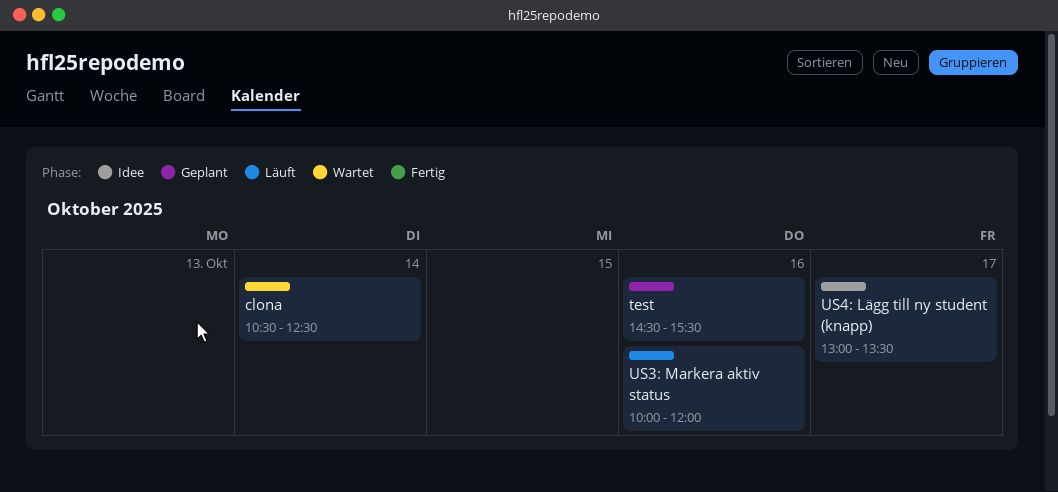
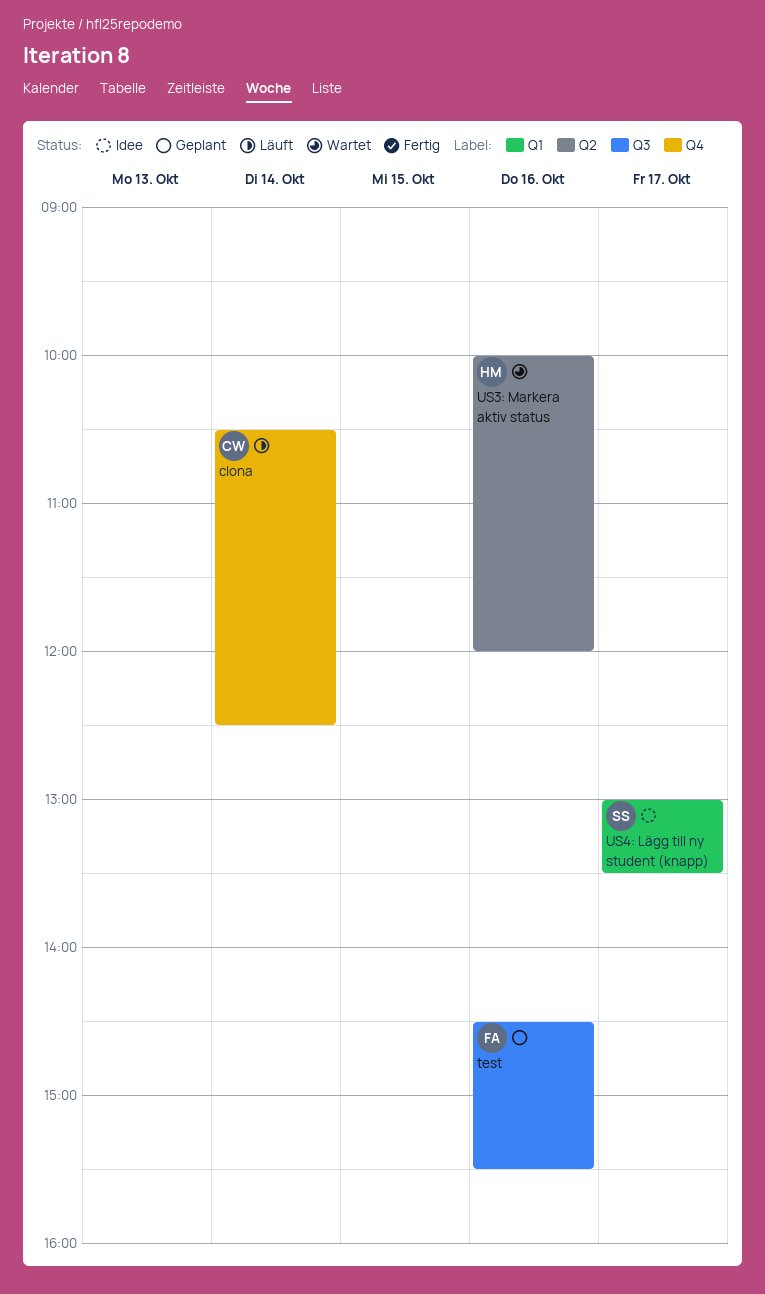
clona, status: Wartet -> Läuft
US3: Markera aktiv status, status: Läuft -> Wartet

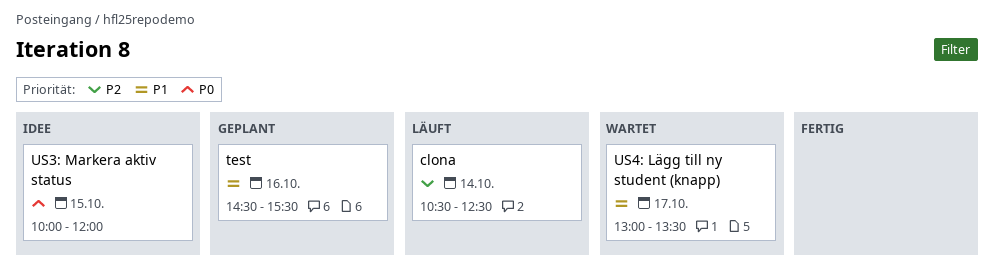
US3: Markera aktiv status, status: Wartet -> Idee
US3: Markera aktiv status, day: Oct 16 -> Oct 15
US4: Lägg till ny student (knapp), status: Idee -> Wartet

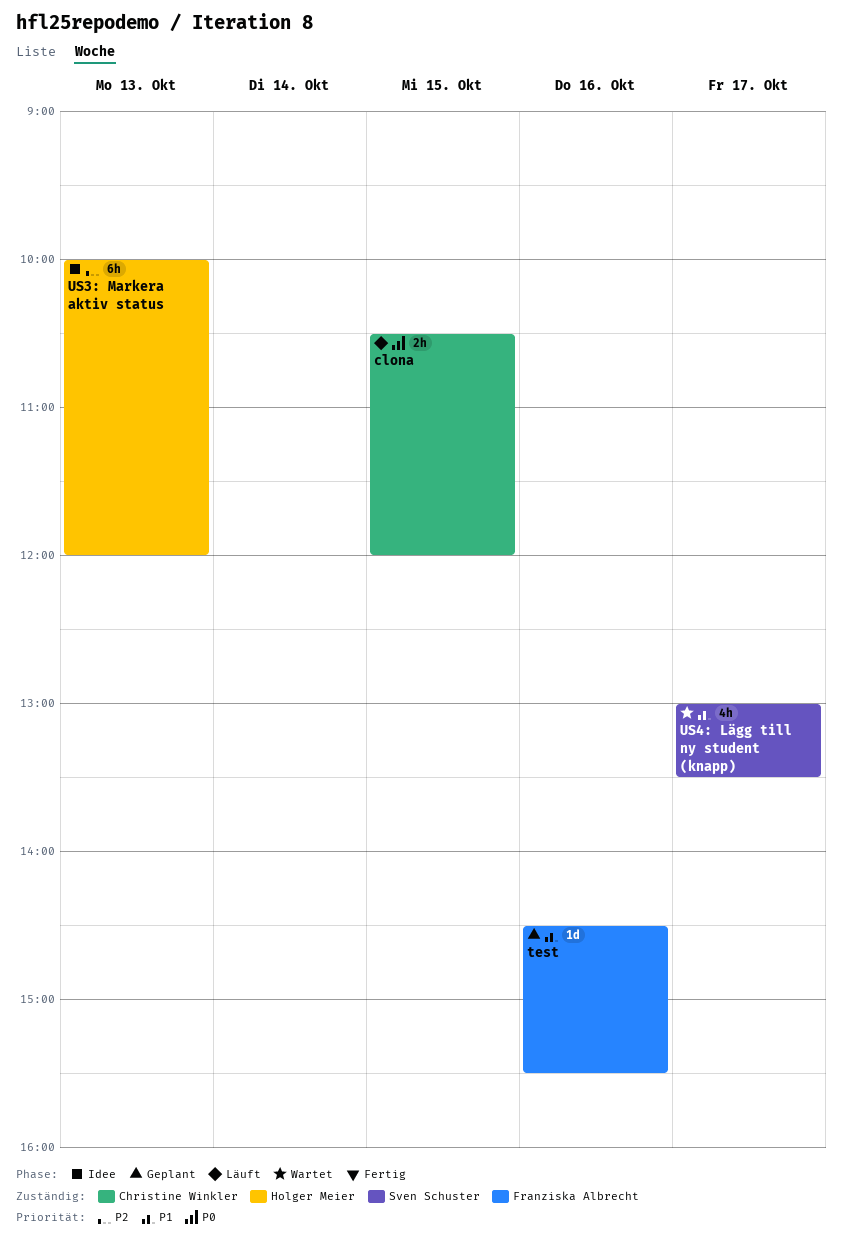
clona, priority: P2 -> P0
clona, day: Oct 14 -> Oct 15
clona, ends: 12:30 -> 12:00
US3: Markera aktiv status, priority: P0 -> P2
US3: Markera aktiv status, day: Oct 15 -> Oct 13

